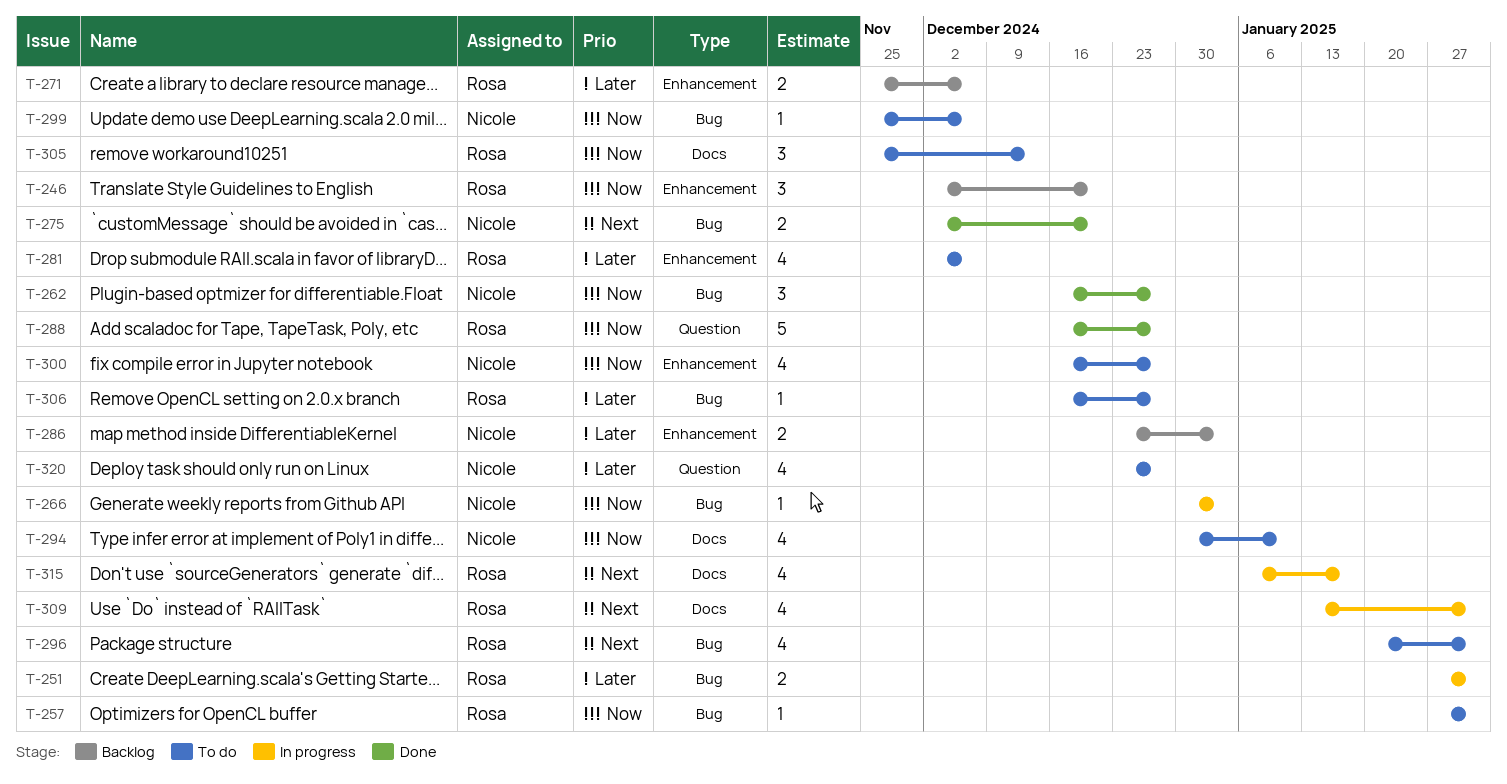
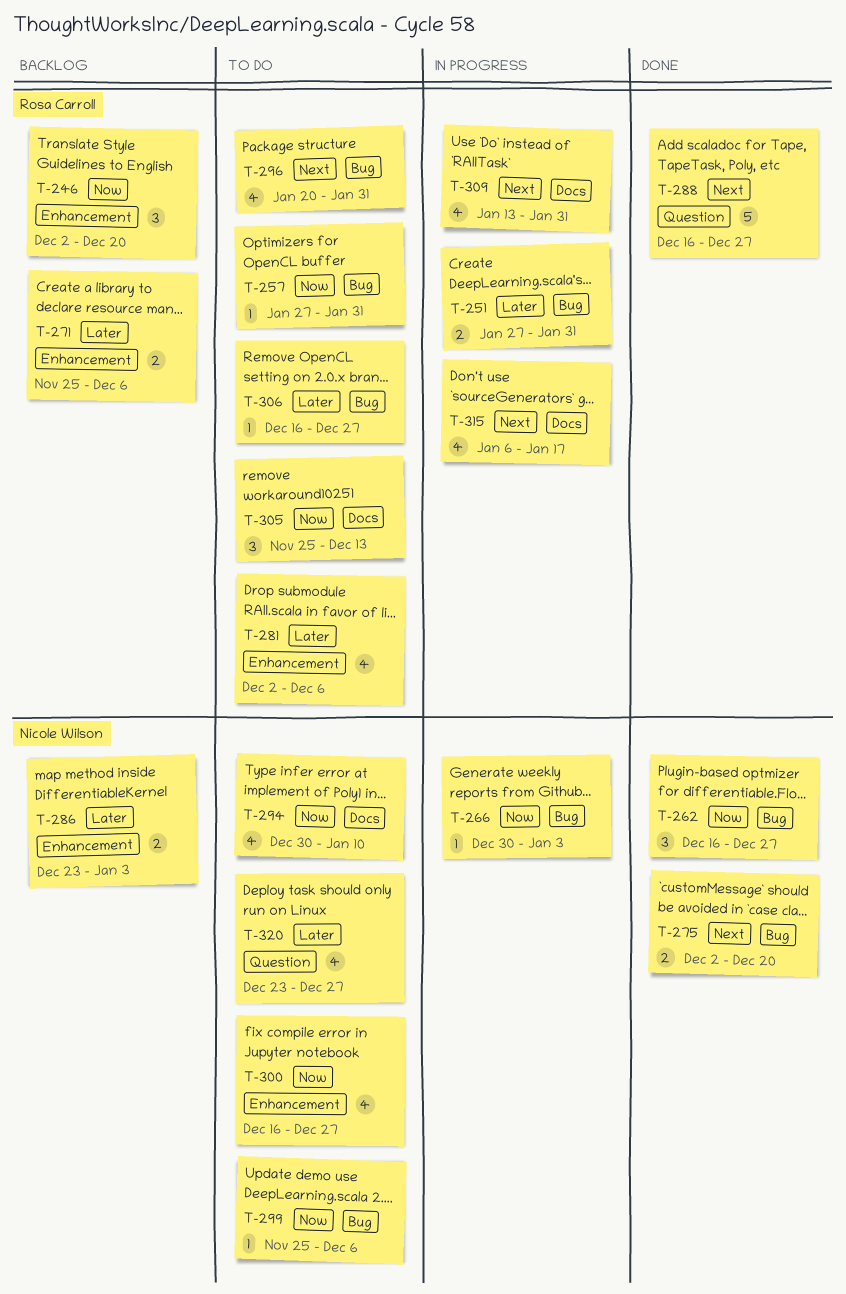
T-288, priority: Now -> Next

